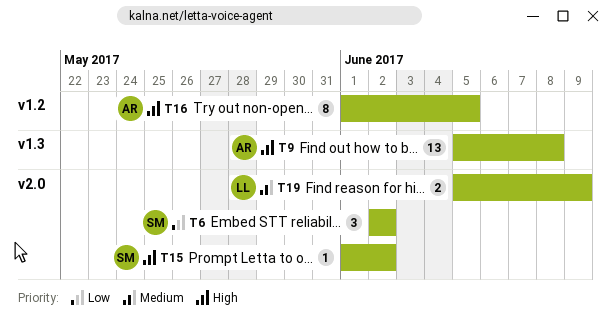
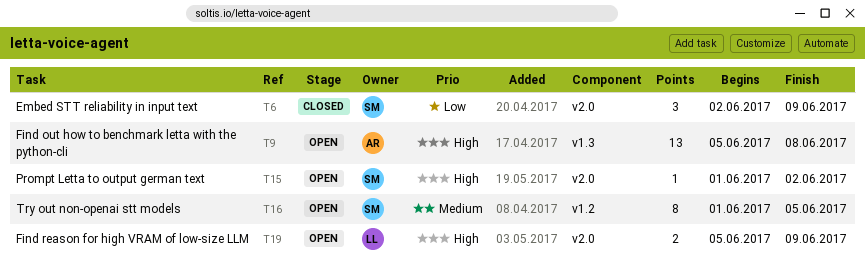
T6, due: Jun 2 -> Jun 9
T16, owner: AR -> SM
T16, priority: High -> Medium
T19, priority: Medium -> High

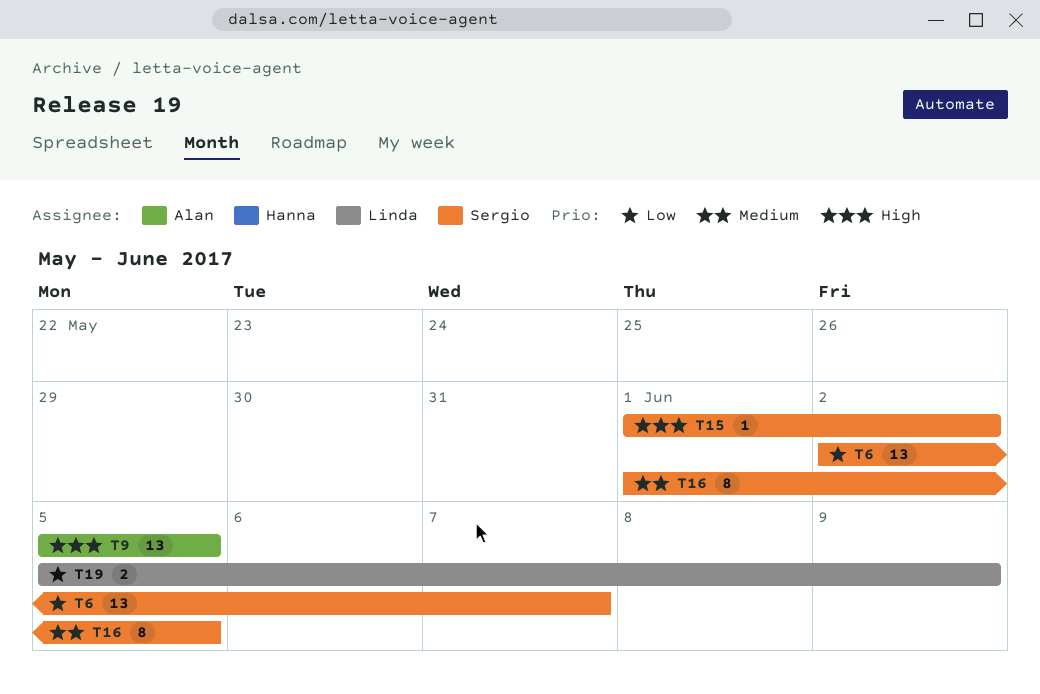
T6, estimate: 3 -> 13
T6, due: Jun 9 -> Jun 7
T9, due: Jun 8 -> Jun 5
T19, priority: High -> Low

